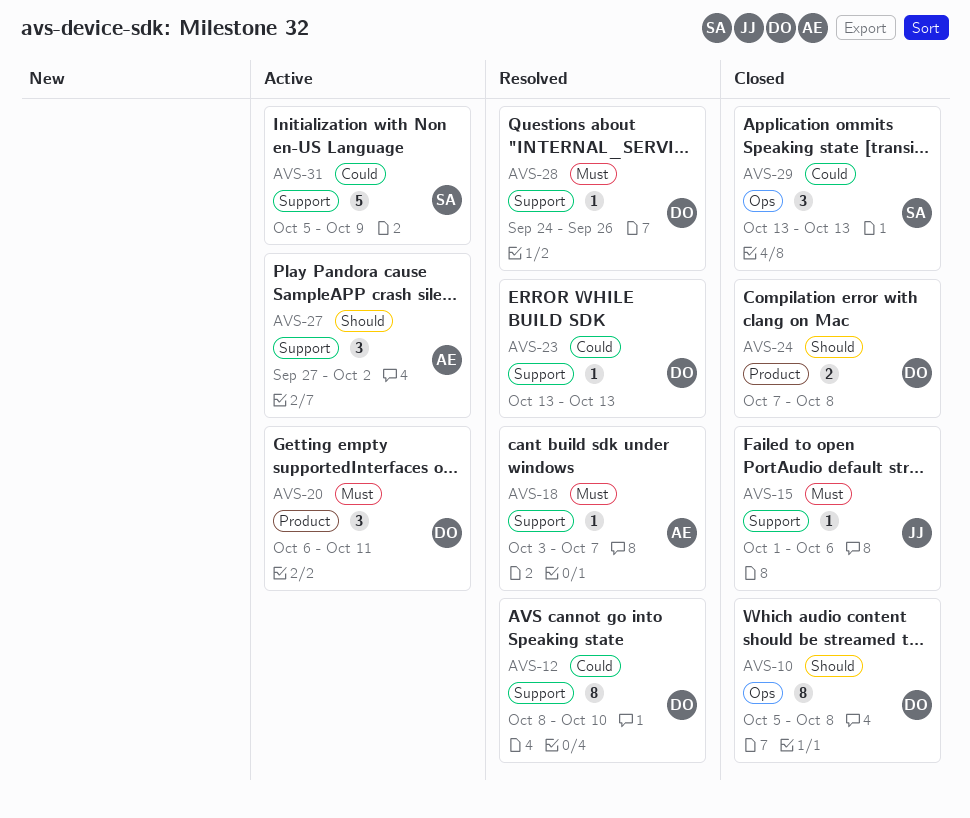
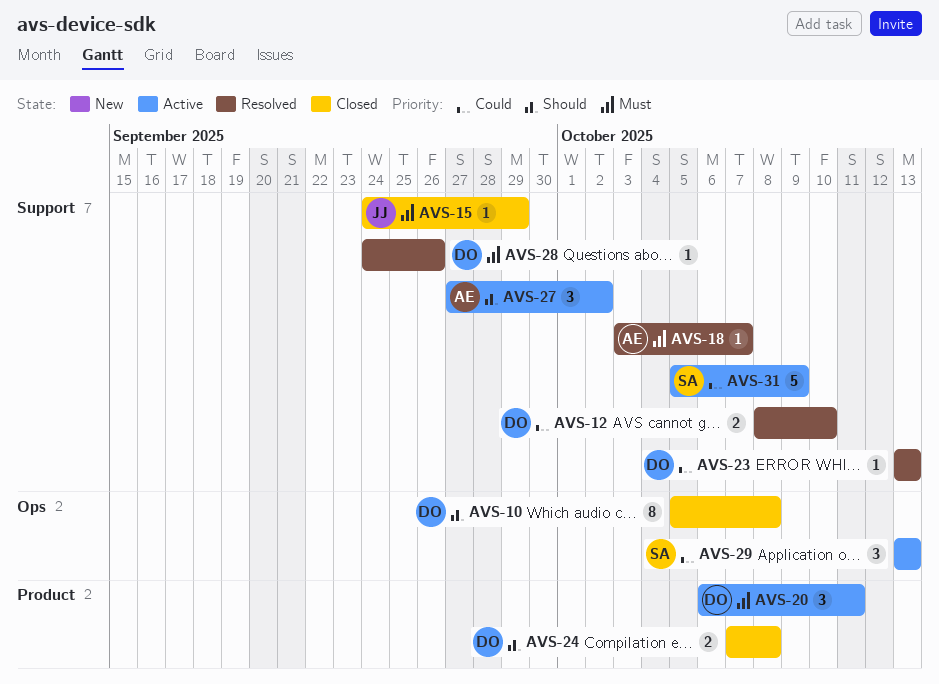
AVS-12, estimate: 8 -> 2
AVS-15, start: Oct 1 -> Sep 24
AVS-15, due: Oct 6 -> Sep 29
AVS-29, status: Closed -> Active

